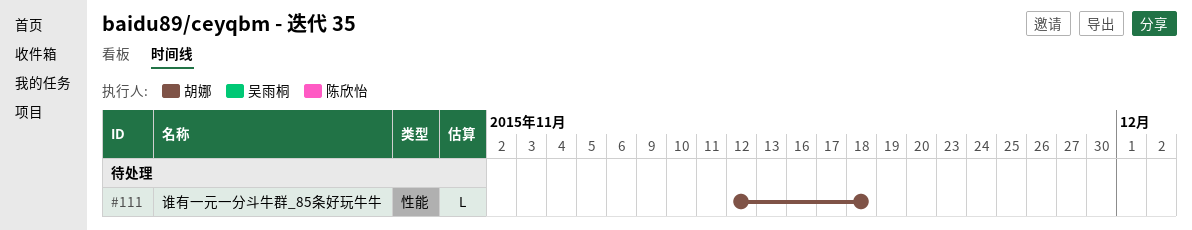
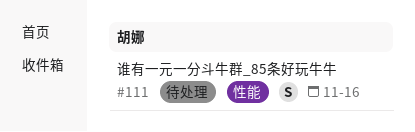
#111, estimate: L -> S
#111, due: Nov 18 -> Nov 16

